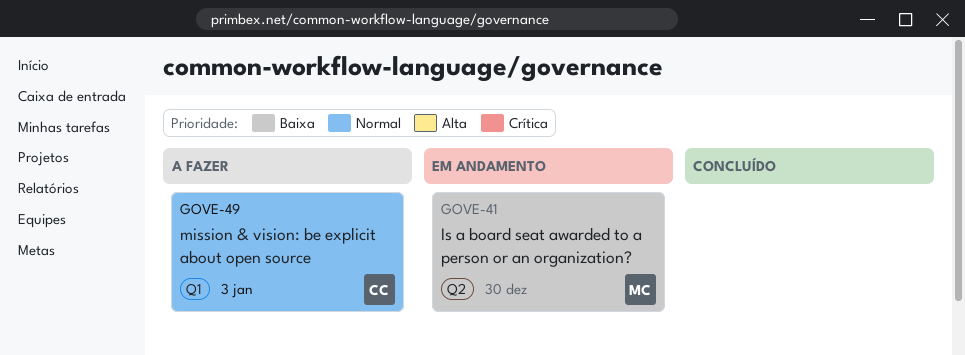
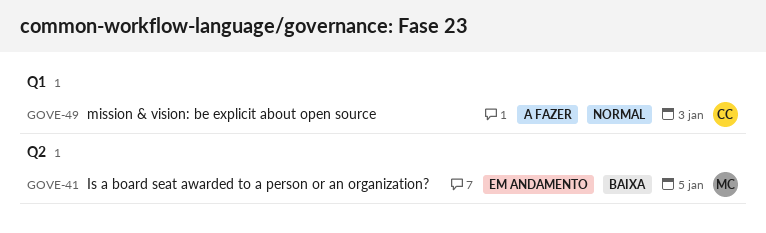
GOVE-41, due: Dec 30 -> Jan 5

